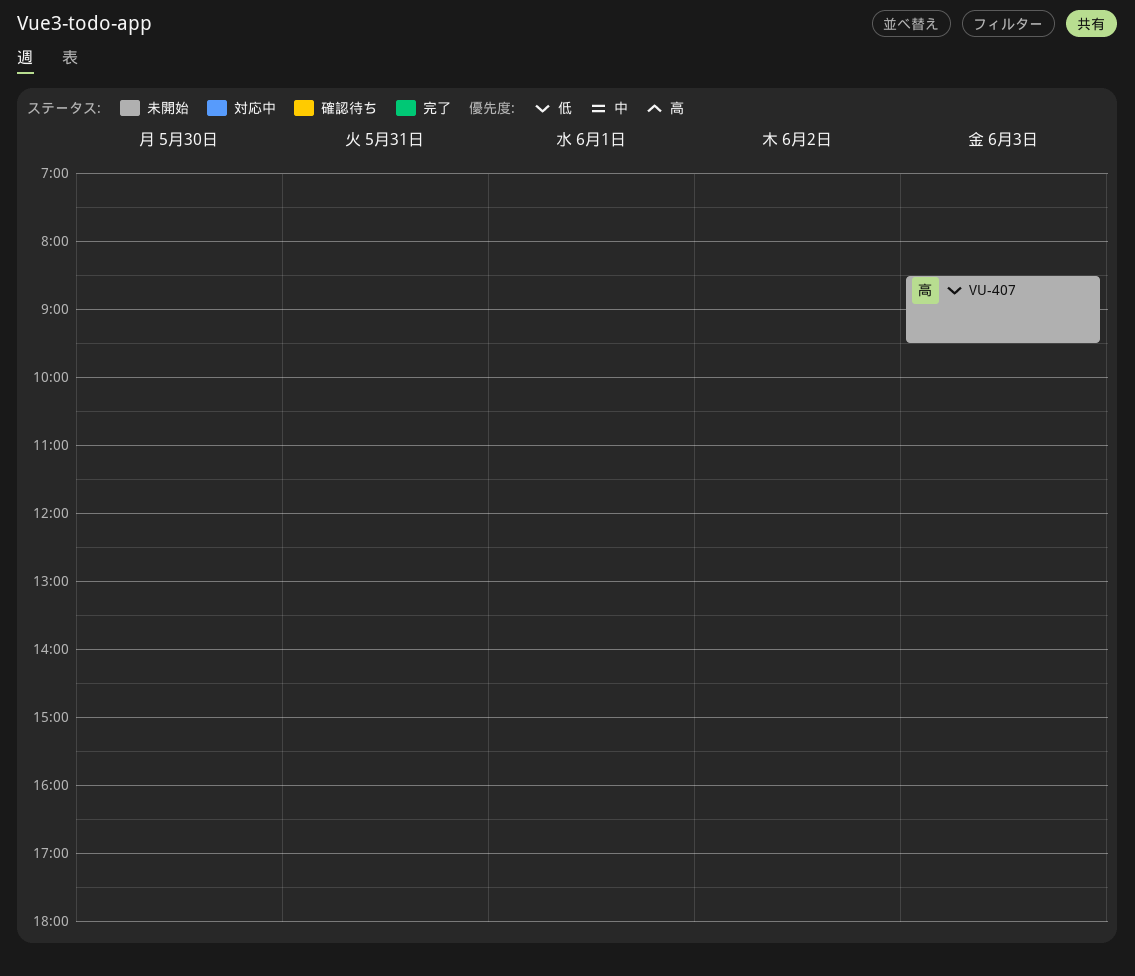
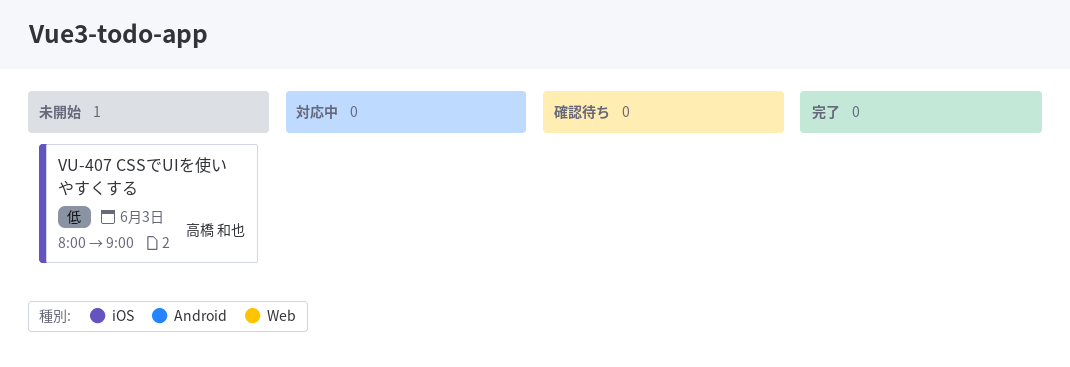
VU-407, begins: 08:30 -> 08:00
VU-407, ends: 09:30 -> 09:00

